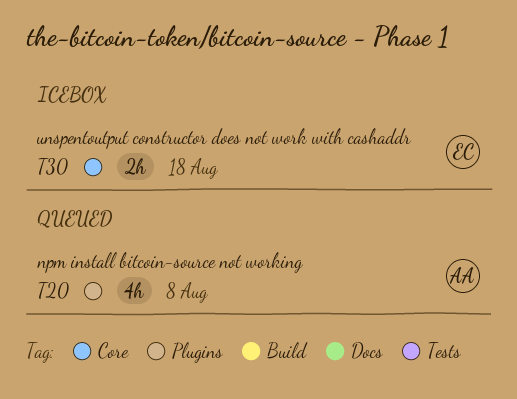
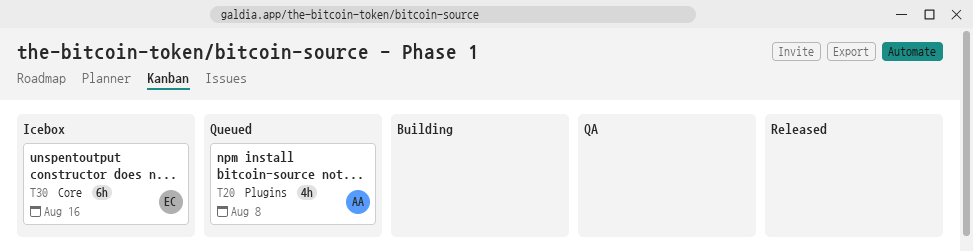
T30, estimate: 2h -> 6h
T30, due: Aug 18 -> Aug 16

